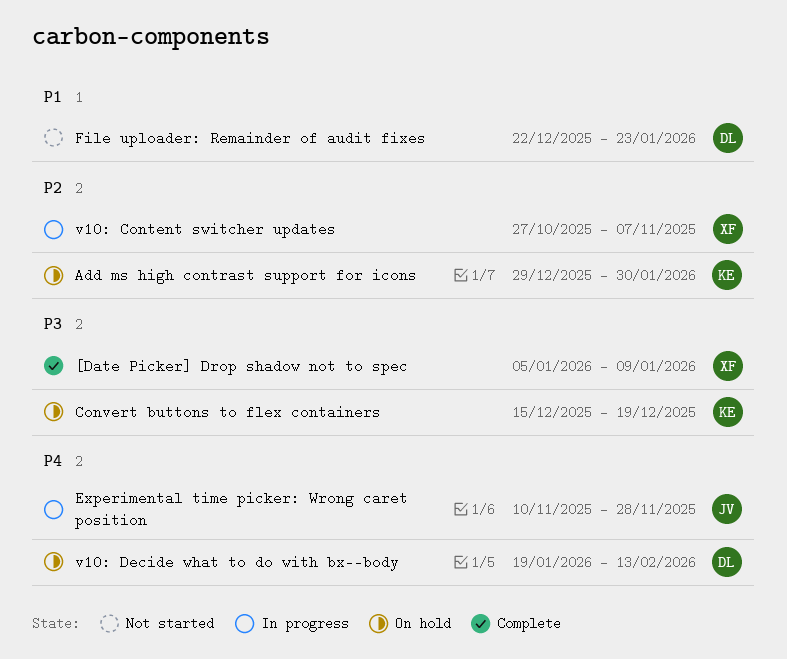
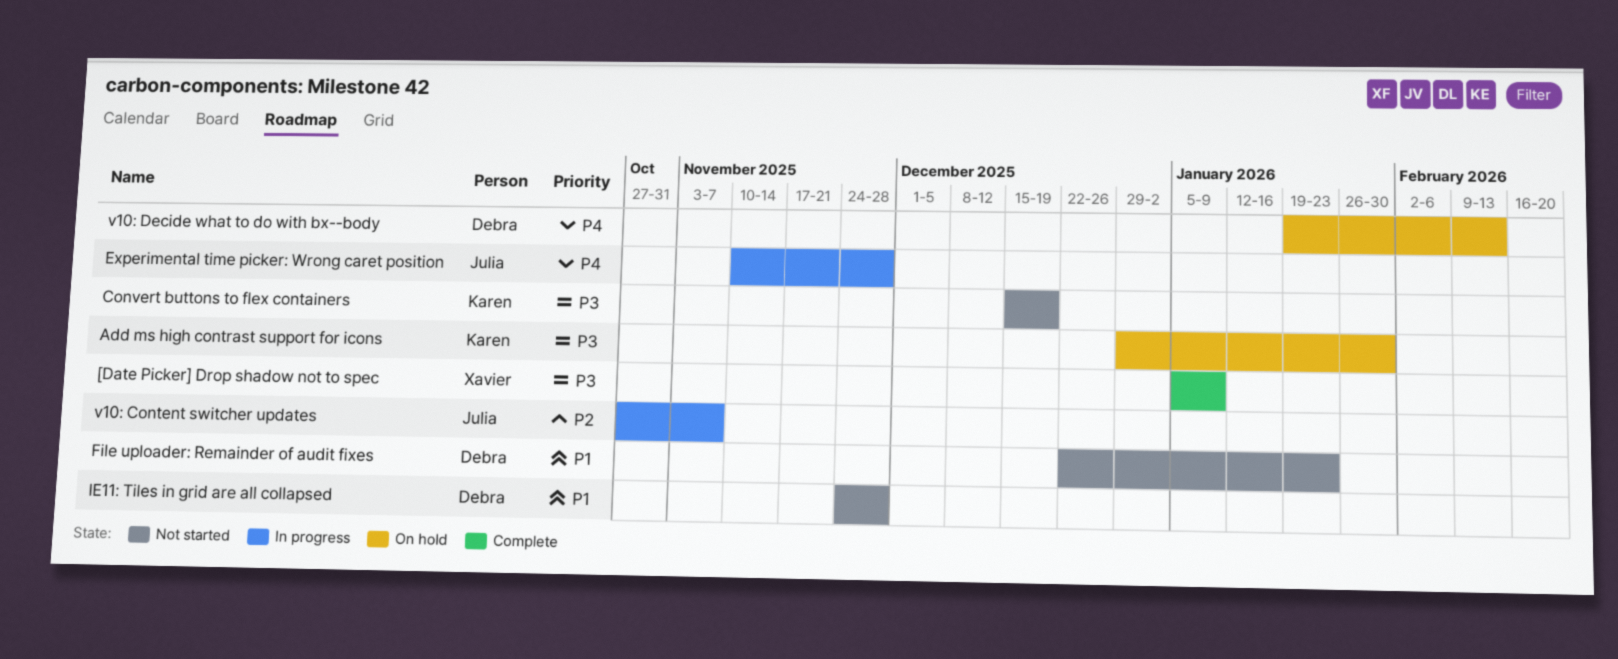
Add ms high contrast support for icons, priority: P2 -> P3
Convert buttons to flex containers, status: On hold -> Not started
IE11: Tiles in grid are all collapsed: none -> present
v10: Content switcher updates, owner: Xavier -> Julia

